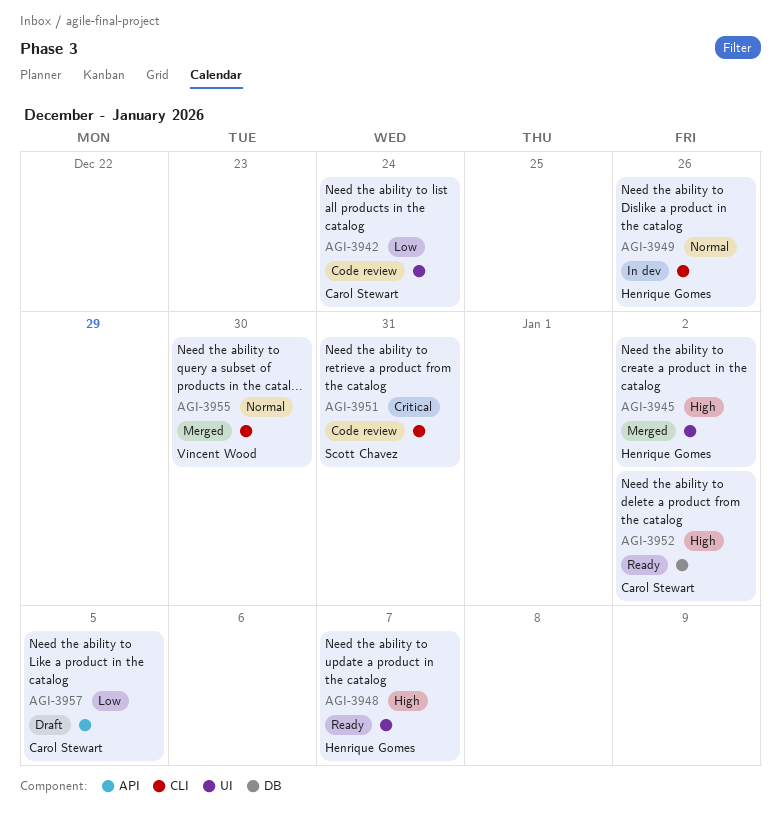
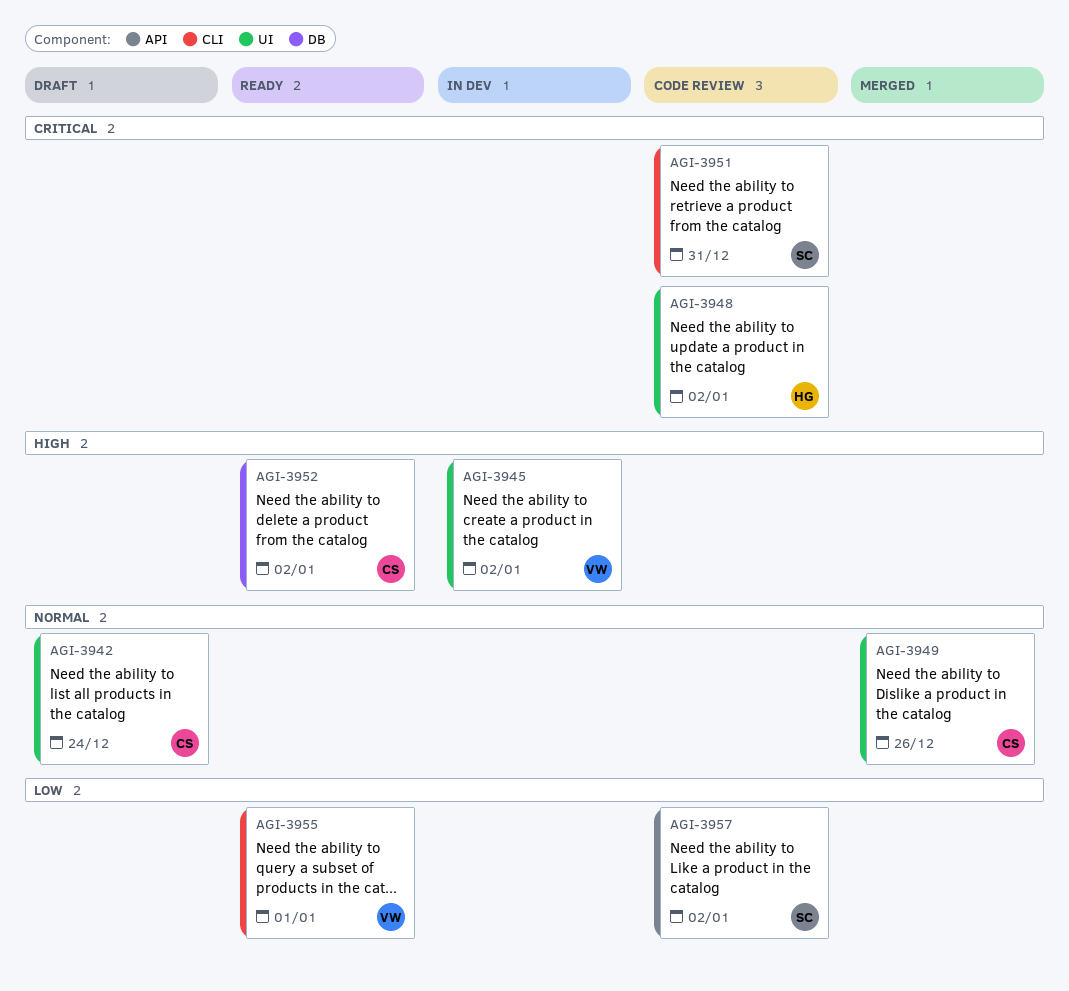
AGI-3942, status: Code review -> Draft
AGI-3942, priority: Low -> Normal
AGI-3945, status: Merged -> In dev
AGI-3945, owner: Henrique Gomes -> Vincent Wood
AGI-3948, status: Ready -> Code review
AGI-3948, priority: High -> Critical
AGI-3948, due: Jan 7 -> Jan 2
AGI-3949, status: In dev -> Merged
AGI-3949, owner: Henrique Gomes -> Carol Stewart
AGI-3949, label: CLI -> UI
AGI-3955, status: Merged -> Ready
AGI-3955, priority: Normal -> Low
AGI-3955, due: Dec 30 -> Jan 1
AGI-3957, status: Draft -> Code review
AGI-3957, owner: Carol Stewart -> Scott Chavez
AGI-3957, due: Jan 5 -> Jan 2

